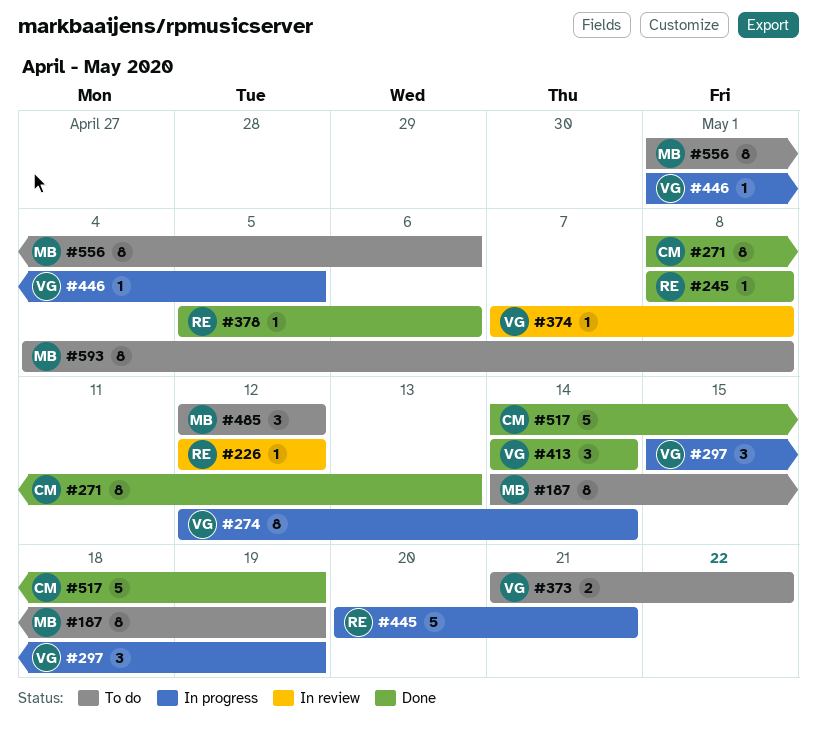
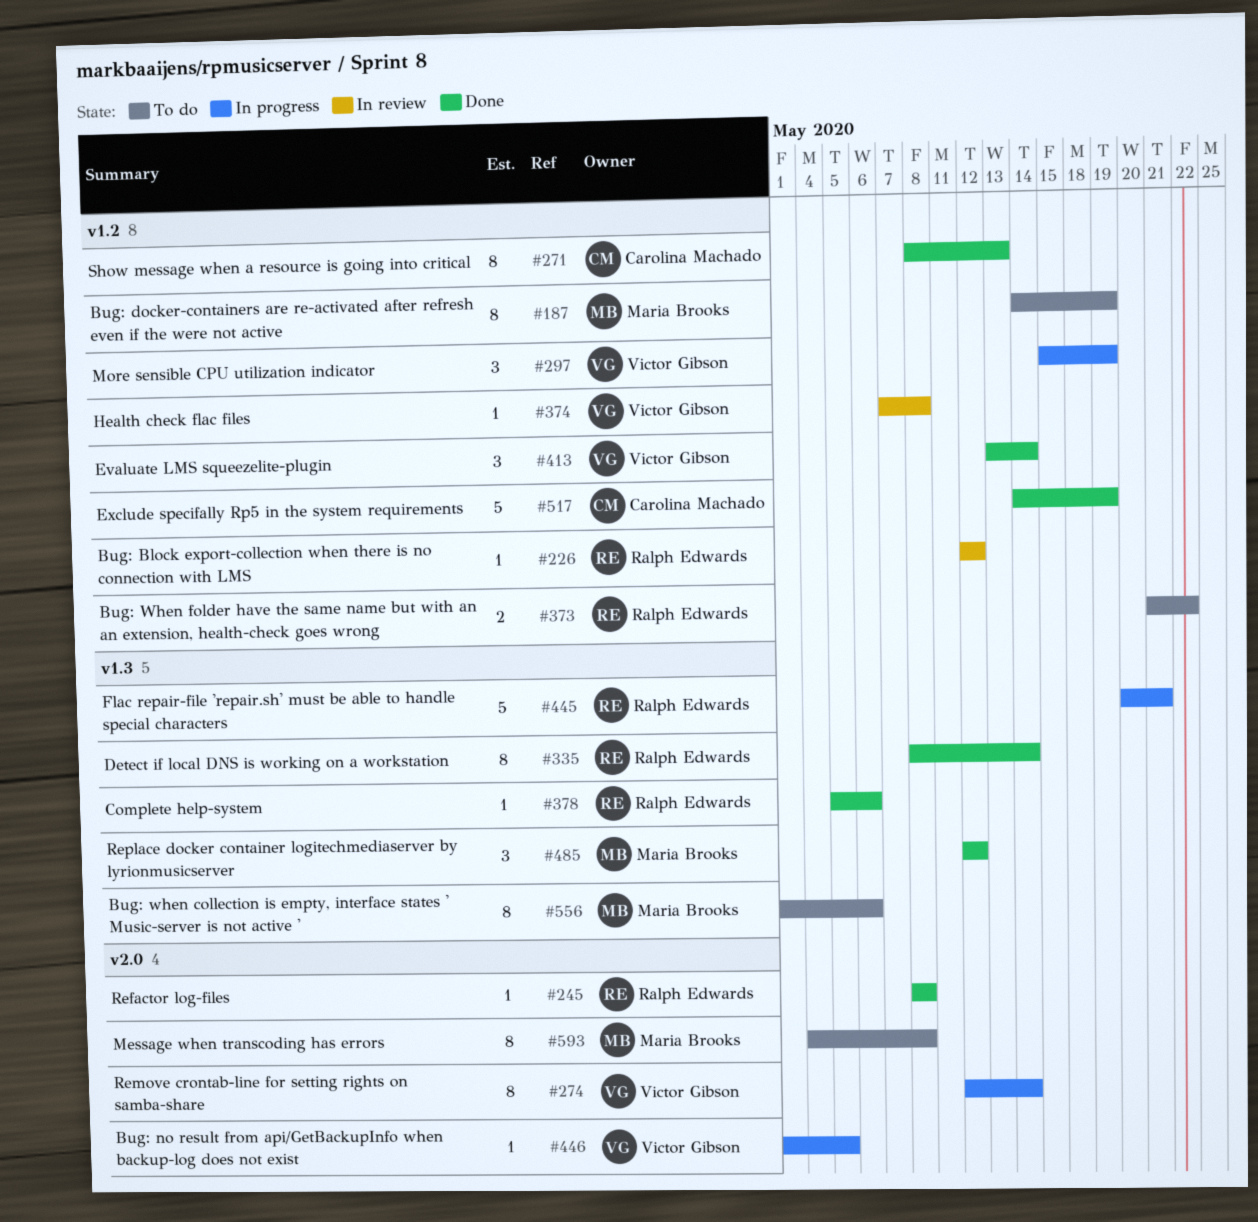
#335: none -> present
#373, owner: Victor Gibson -> Ralph Edwards
#413, start: May 14 -> May 13
#485, status: To do -> Done

